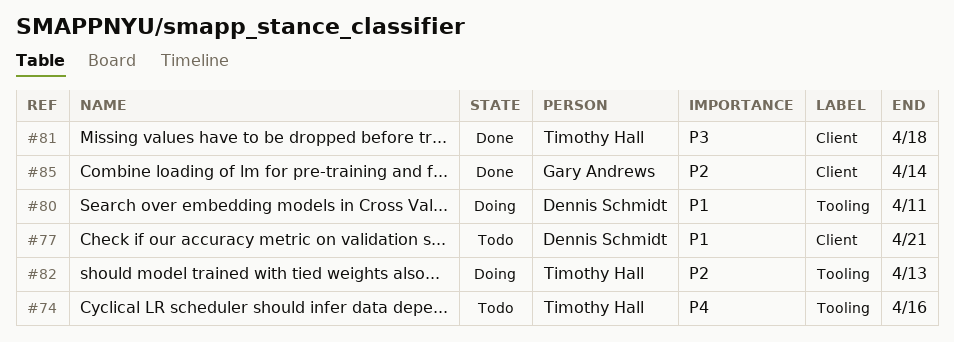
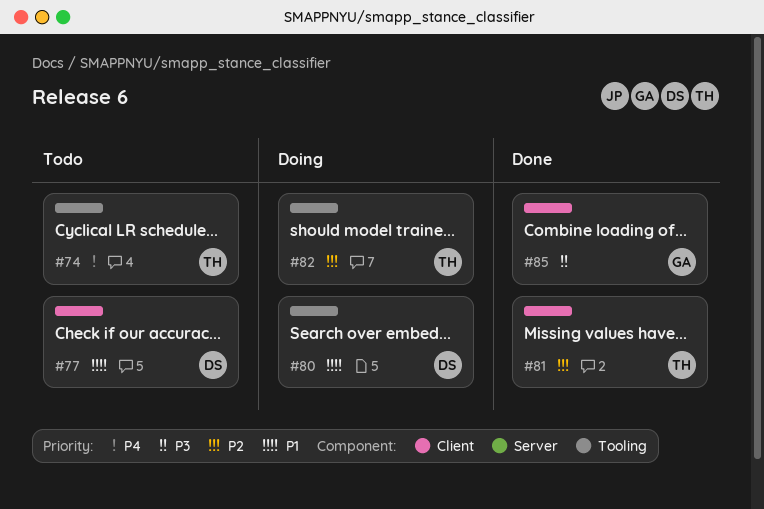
#81, priority: P3 -> P2
#85, priority: P2 -> P3

